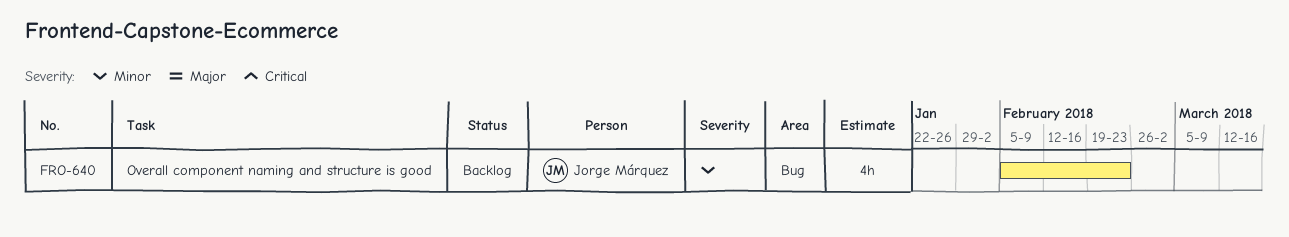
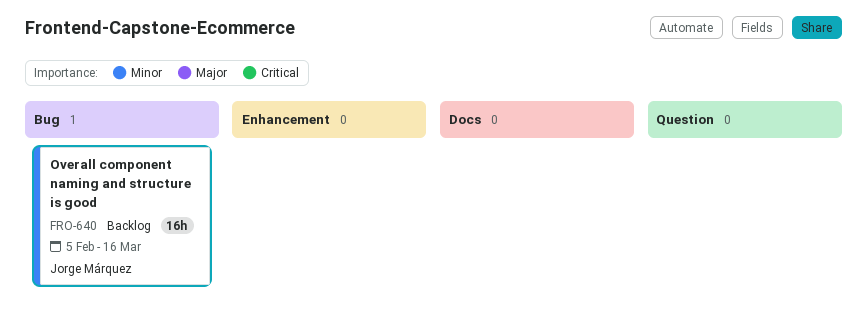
FRO-640, estimate: 4h -> 16h
FRO-640, due: Feb 23 -> Mar 16

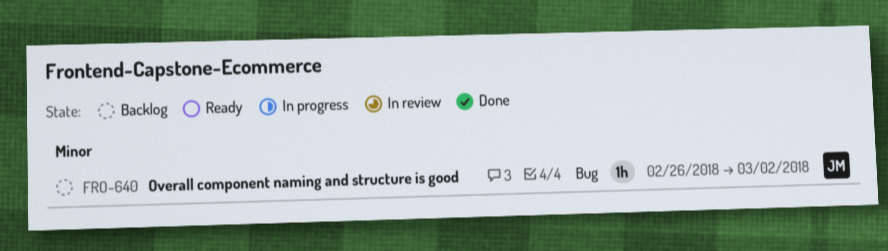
FRO-640, estimate: 16h -> 1h
FRO-640, start: Feb 5 -> Feb 26
FRO-640, due: Mar 16 -> Mar 2

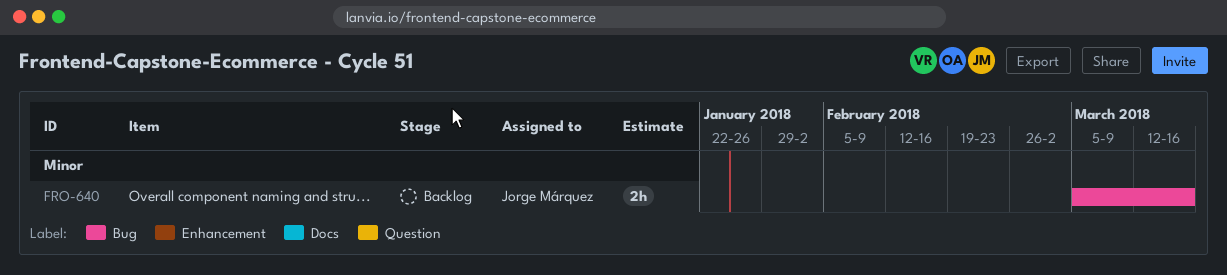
FRO-640, estimate: 1h -> 2h
FRO-640, start: Feb 26 -> Mar 5
FRO-640, due: Mar 2 -> Mar 16

